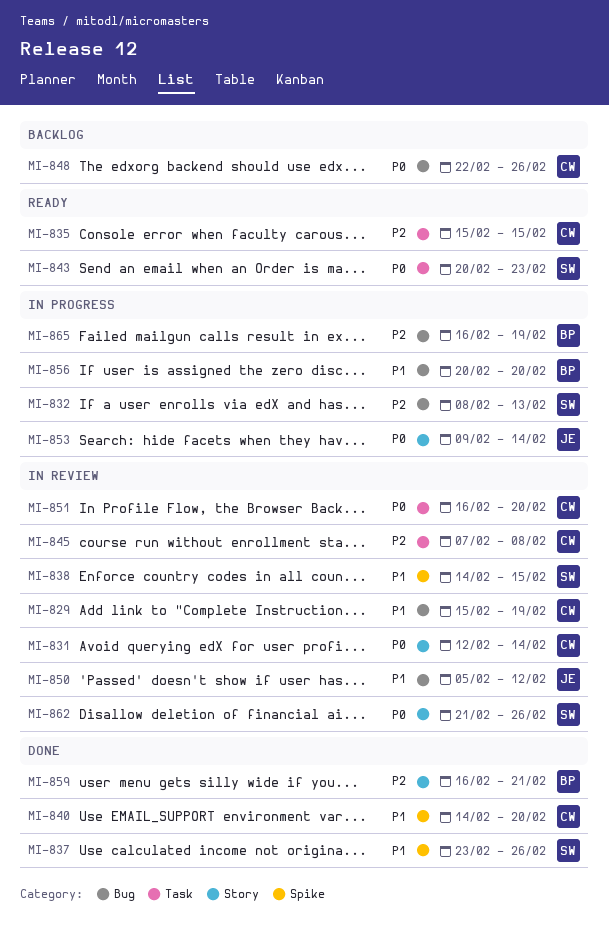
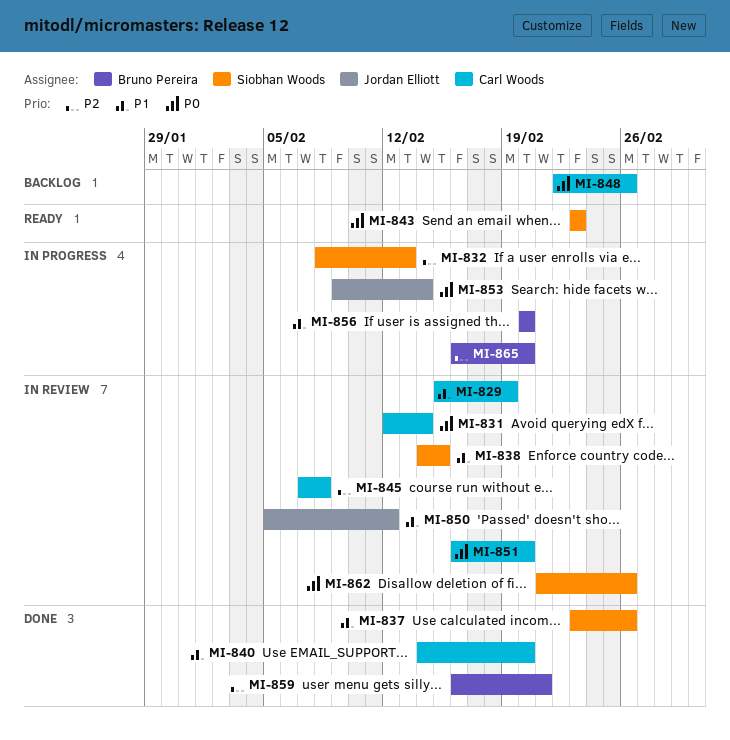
MI-835: present -> none
MI-843, start: Feb 20 -> Feb 23
MI-865, due: Feb 19 -> Feb 20

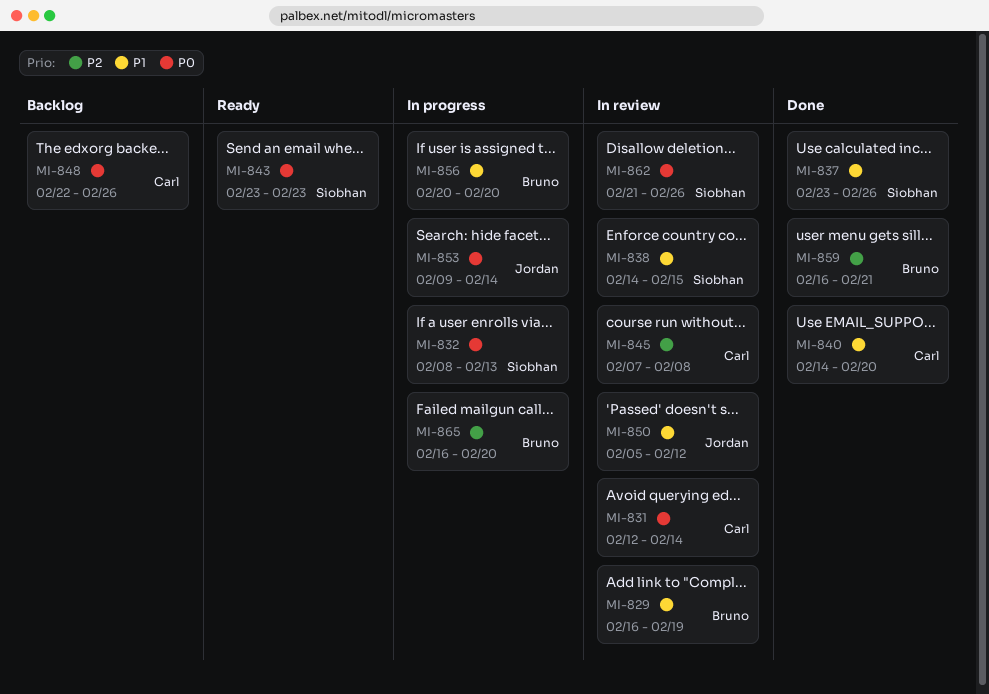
MI-829, owner: Carl Woods -> Bruno Pereira
MI-829, start: Feb 15 -> Feb 16
MI-832, priority: P2 -> P0
MI-851: present -> none

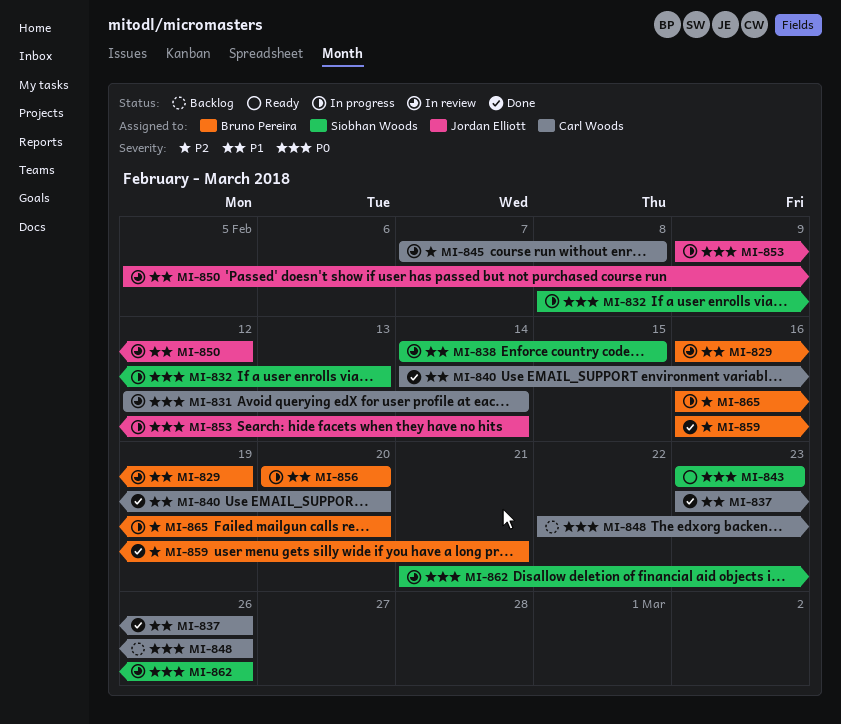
MI-837, owner: Siobhan Woods -> Carl Woods

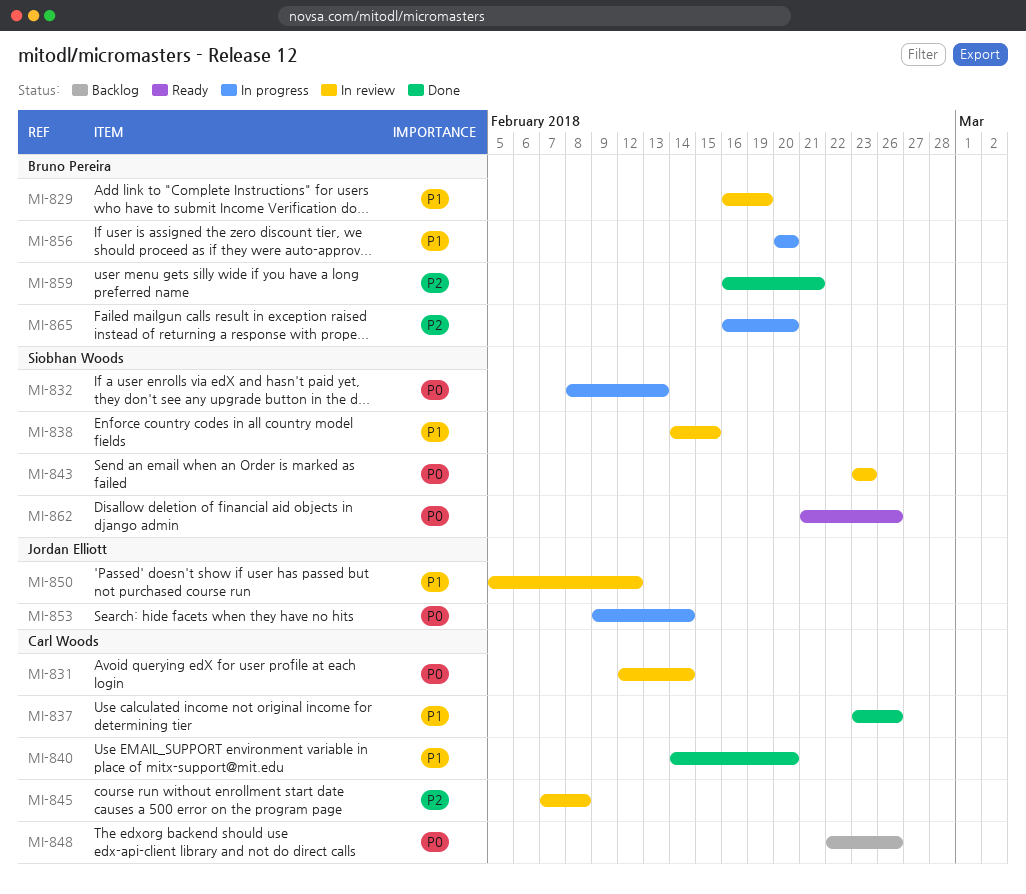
MI-843, status: Ready -> In review
MI-862, status: In review -> Ready

